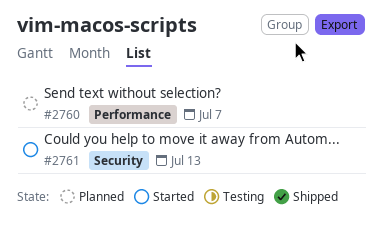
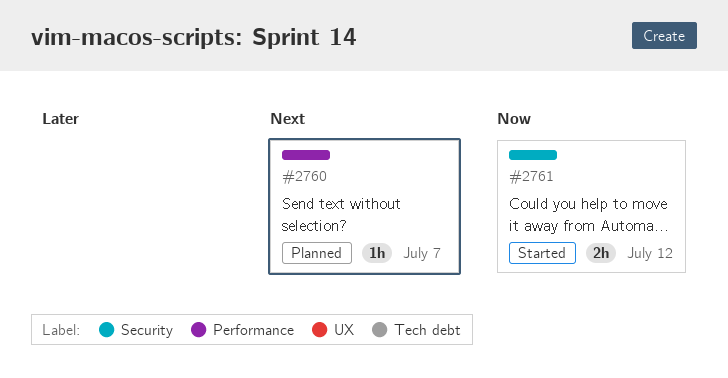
#2761, due: Jul 13 -> Jul 12

